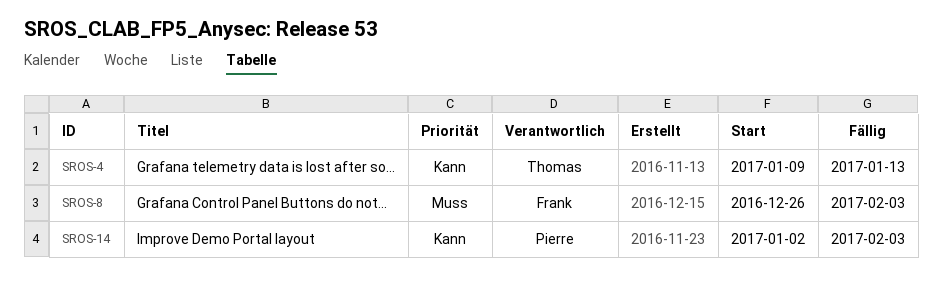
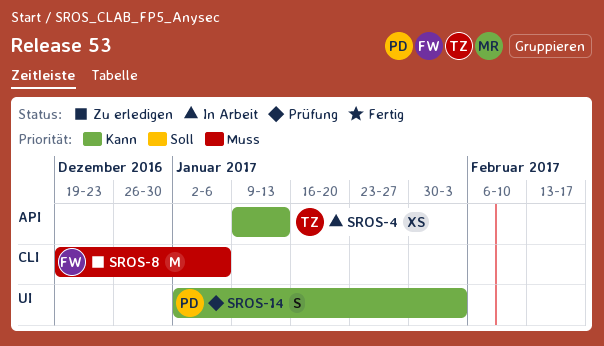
SROS-8, start: Dec 26 -> Dec 19
SROS-8, due: Feb 3 -> Jan 6

